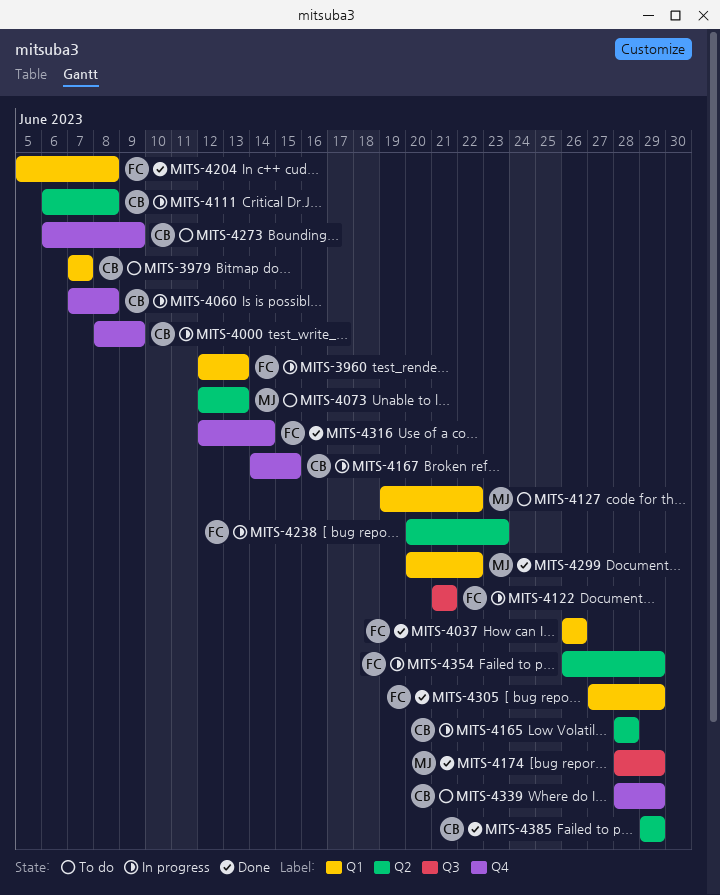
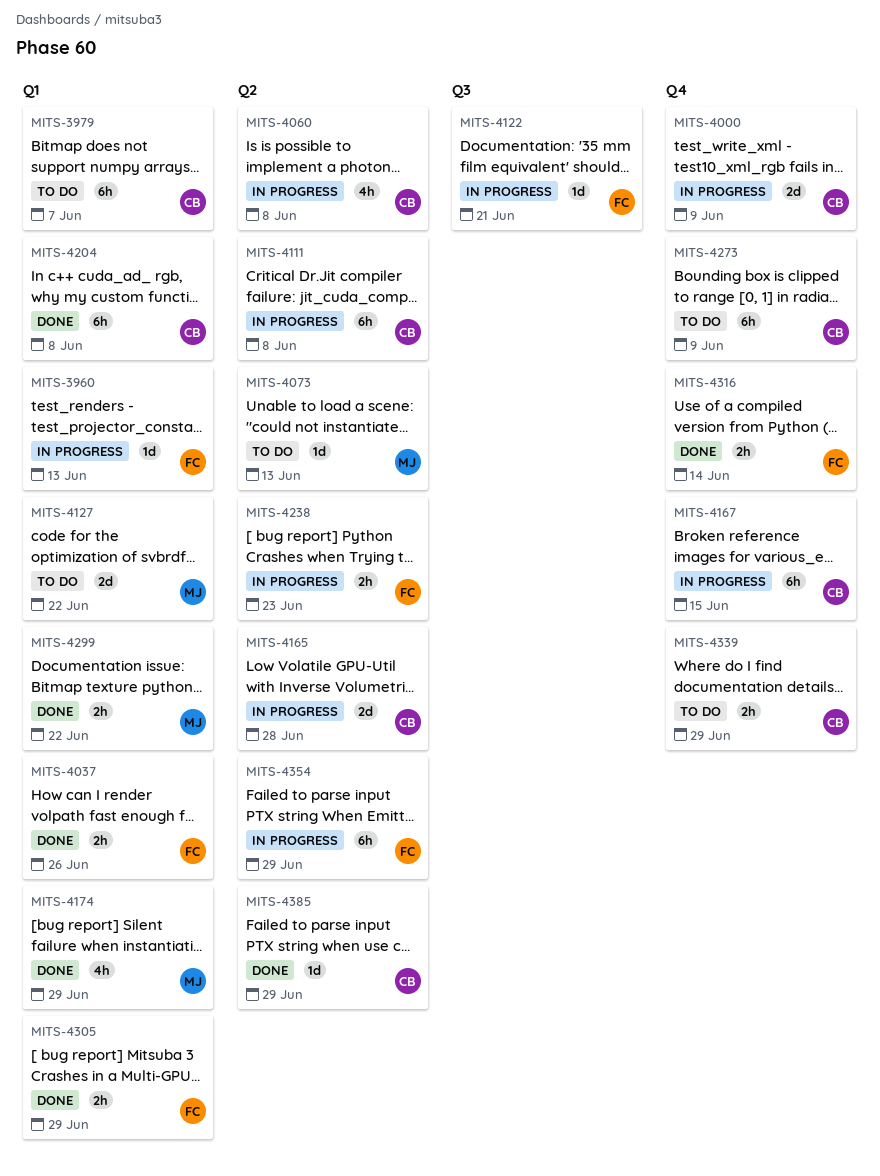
MITS-4060, label: Q4 -> Q2
MITS-4174, label: Q3 -> Q1
MITS-4204, owner: FC -> CB

